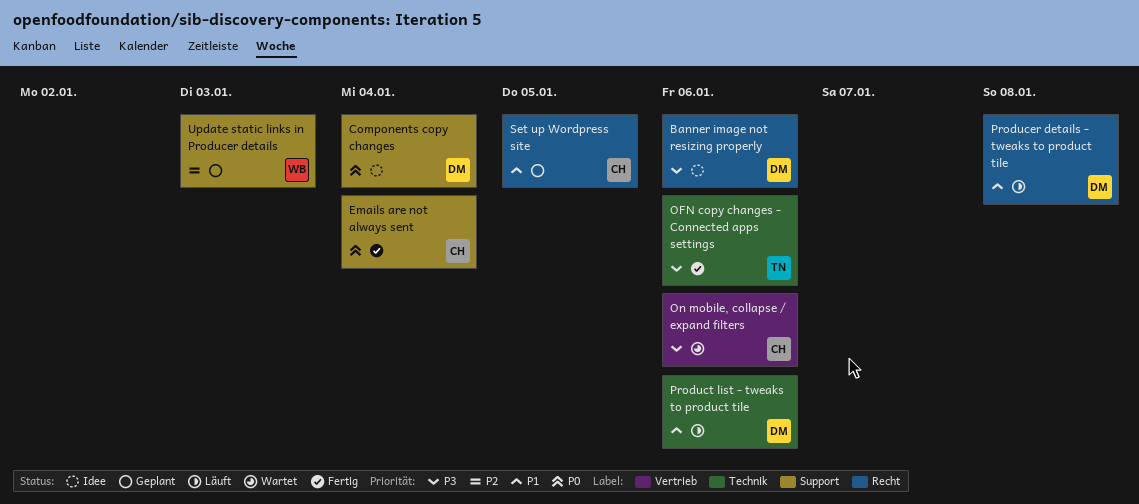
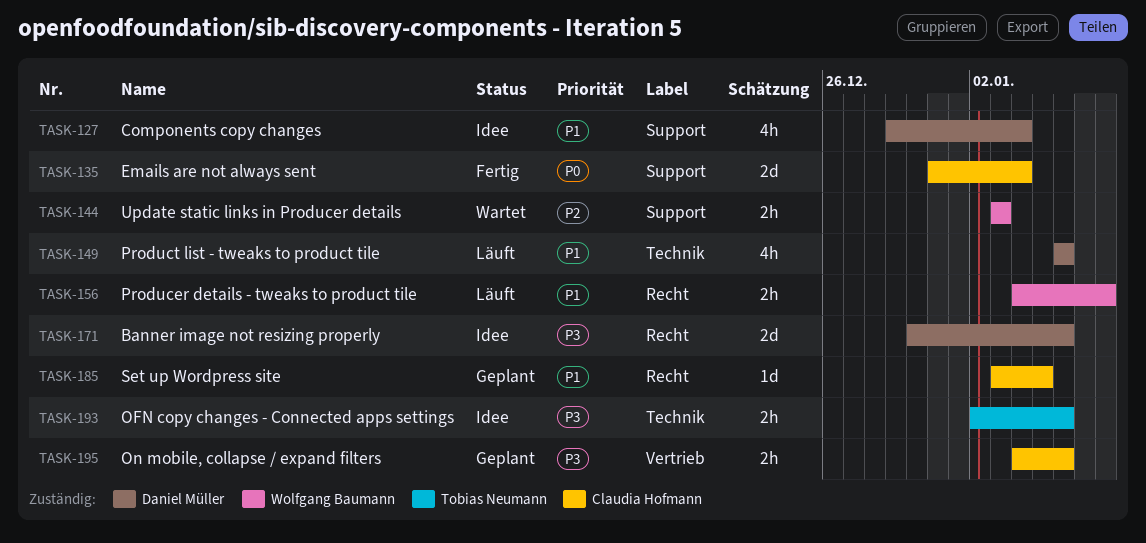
Components copy changes, priority: P0 -> P1
OFN copy changes - Connected apps settings, status: Fertig -> Idee
On mobile, collapse / expand filters, status: Wartet -> Geplant
Producer details - tweaks to product tile, owner: Daniel Müller -> Wolfgang Baumann
Update static links in Producer details, status: Geplant -> Wartet

